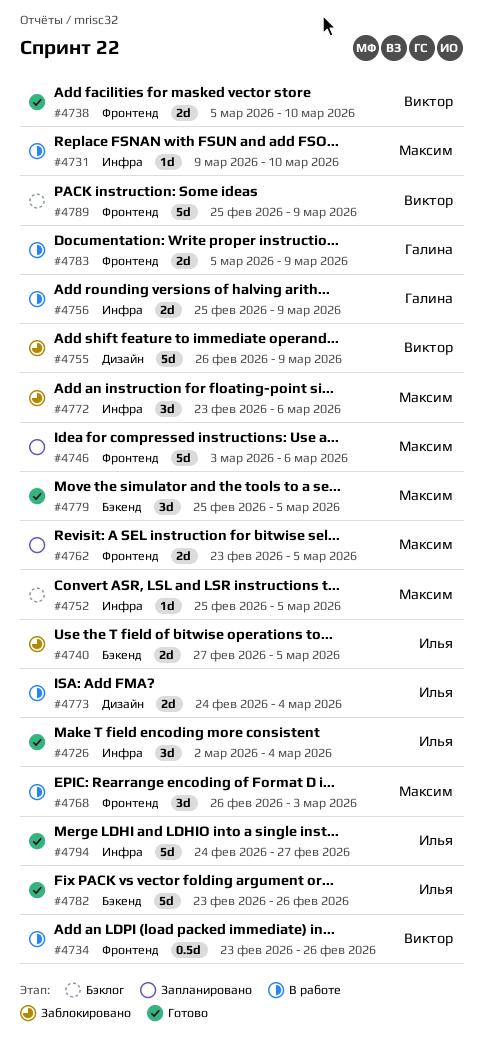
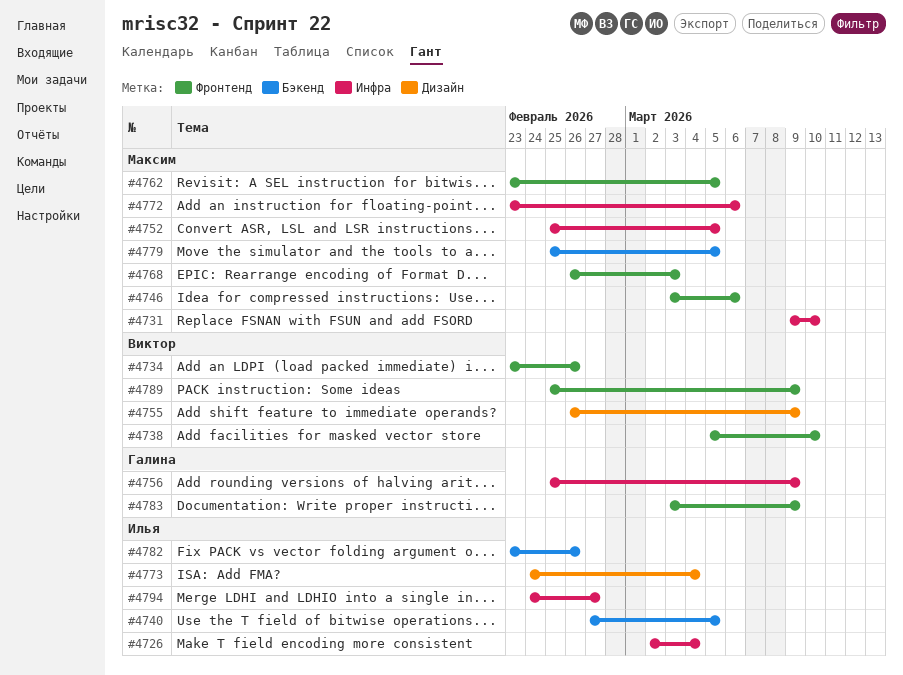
#4783, start: Mar 5 -> Mar 3

